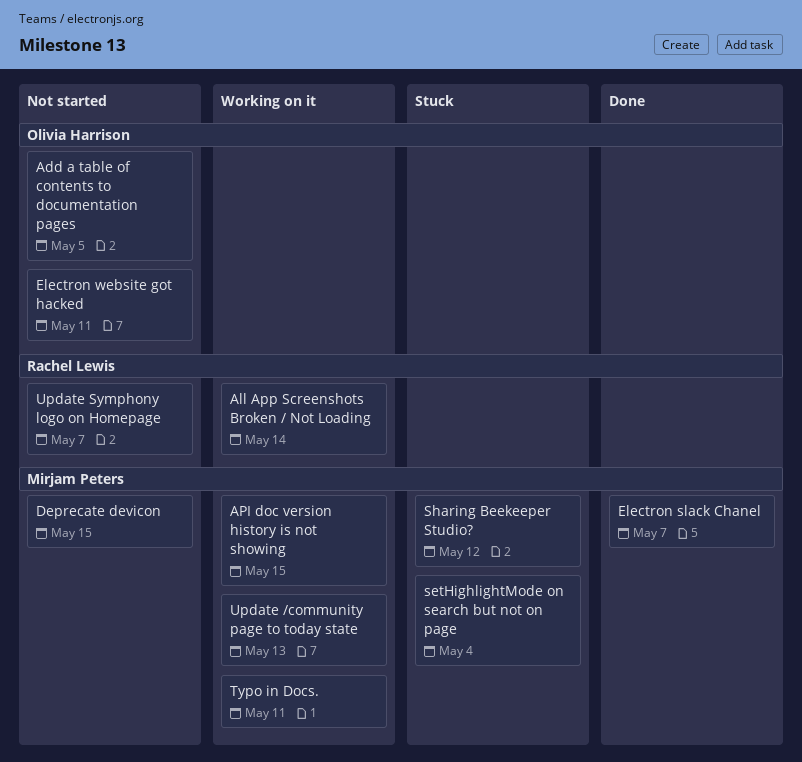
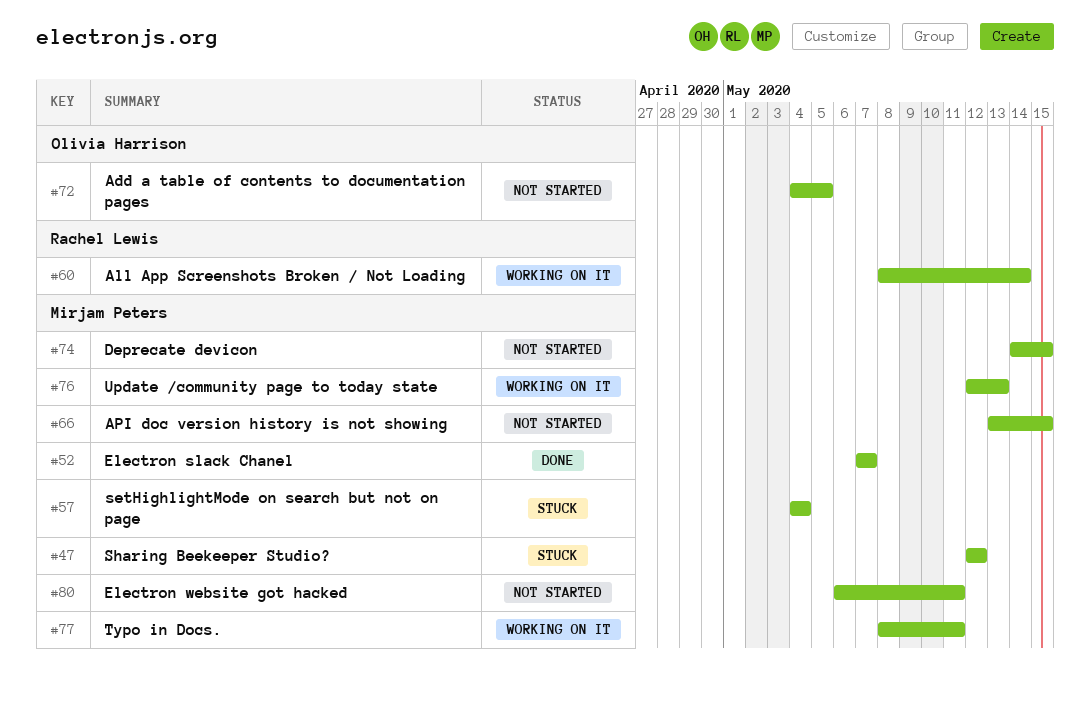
API doc version history is not showing, status: Working on it -> Not started
Electron website got hacked, owner: Olivia Harrison -> Mirjam Peters
Update Symphony logo on Homepage: present -> none

